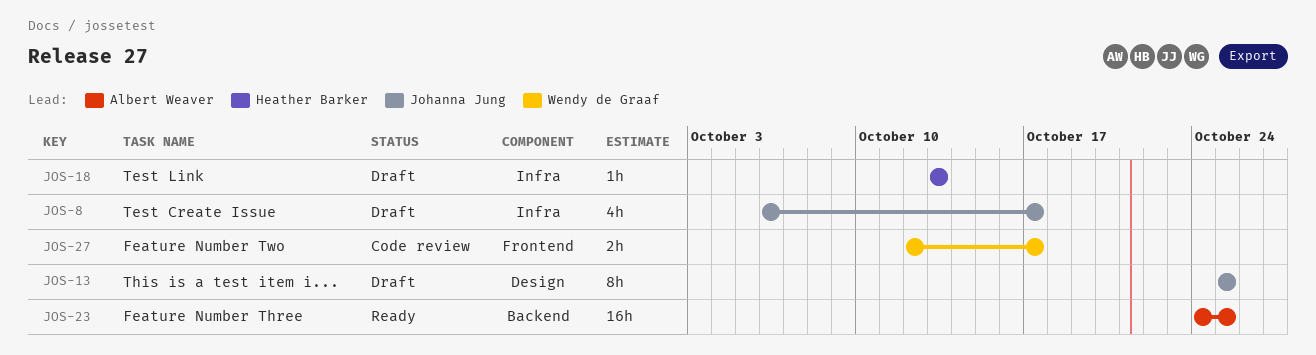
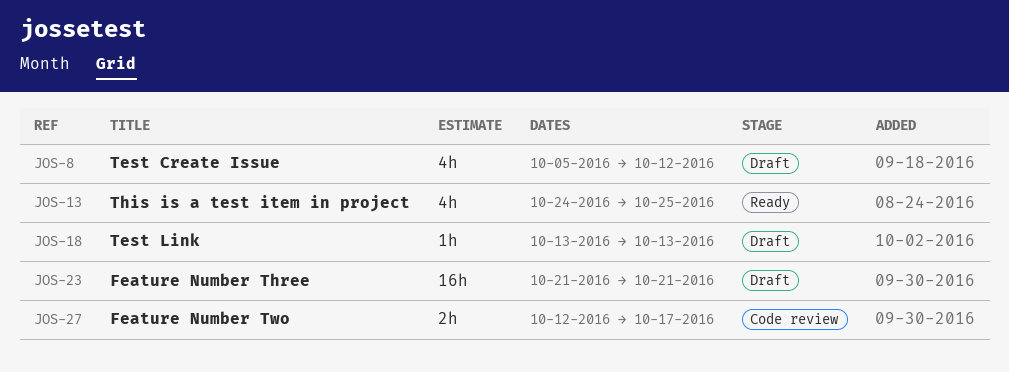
JOS-8, start: Oct 6 -> Oct 5
JOS-8, due: Oct 17 -> Oct 12
JOS-13, status: Draft -> Ready
JOS-13, estimate: 8h -> 4h
JOS-13, start: Oct 25 -> Oct 24
JOS-23, status: Ready -> Draft
JOS-23, start: Oct 24 -> Oct 21
JOS-23, due: Oct 25 -> Oct 21

